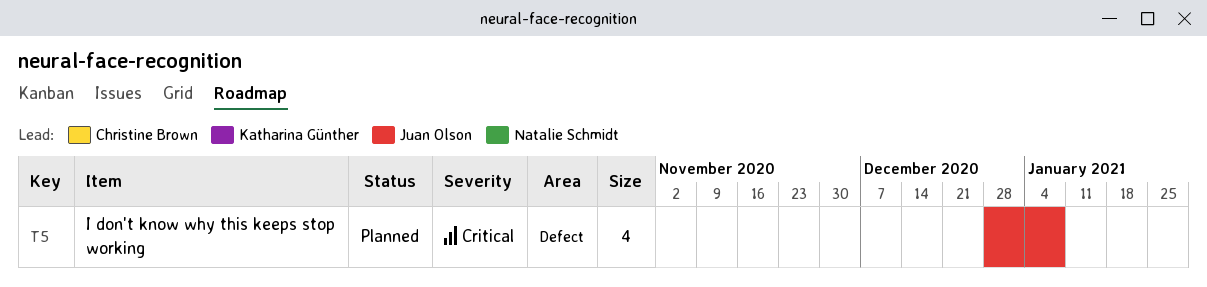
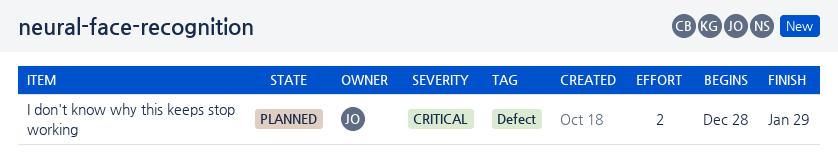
I don't know why this keeps stop working, estimate: 4 -> 2
I don't know why this keeps stop working, due: Jan 8 -> Jan 29

